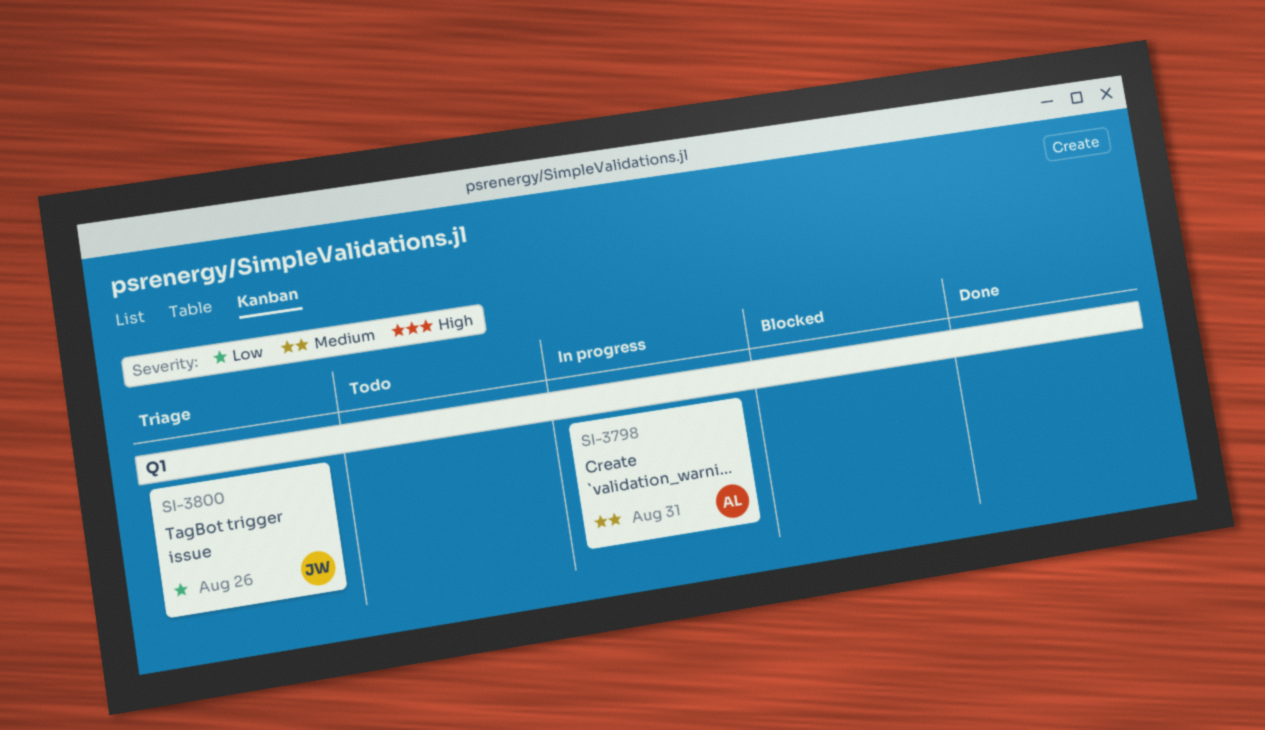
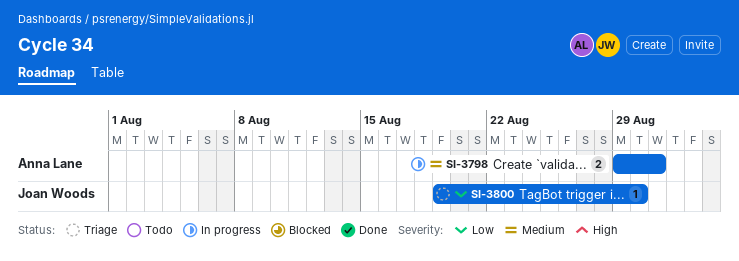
SI-3800, due: Aug 26 -> Aug 30

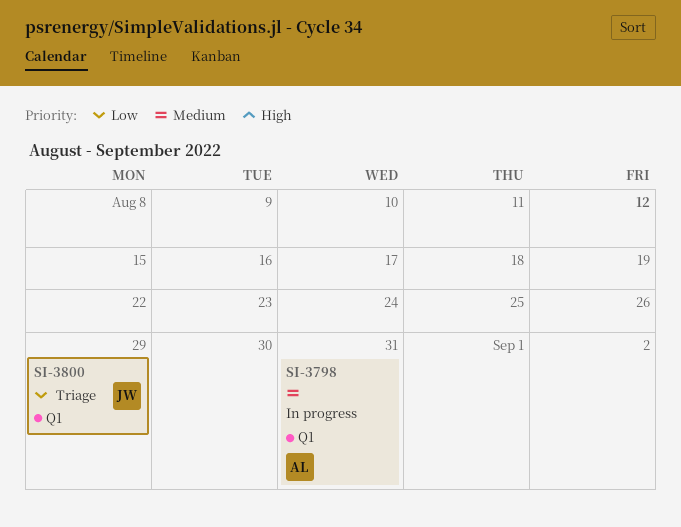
SI-3800, due: Aug 30 -> Aug 29

